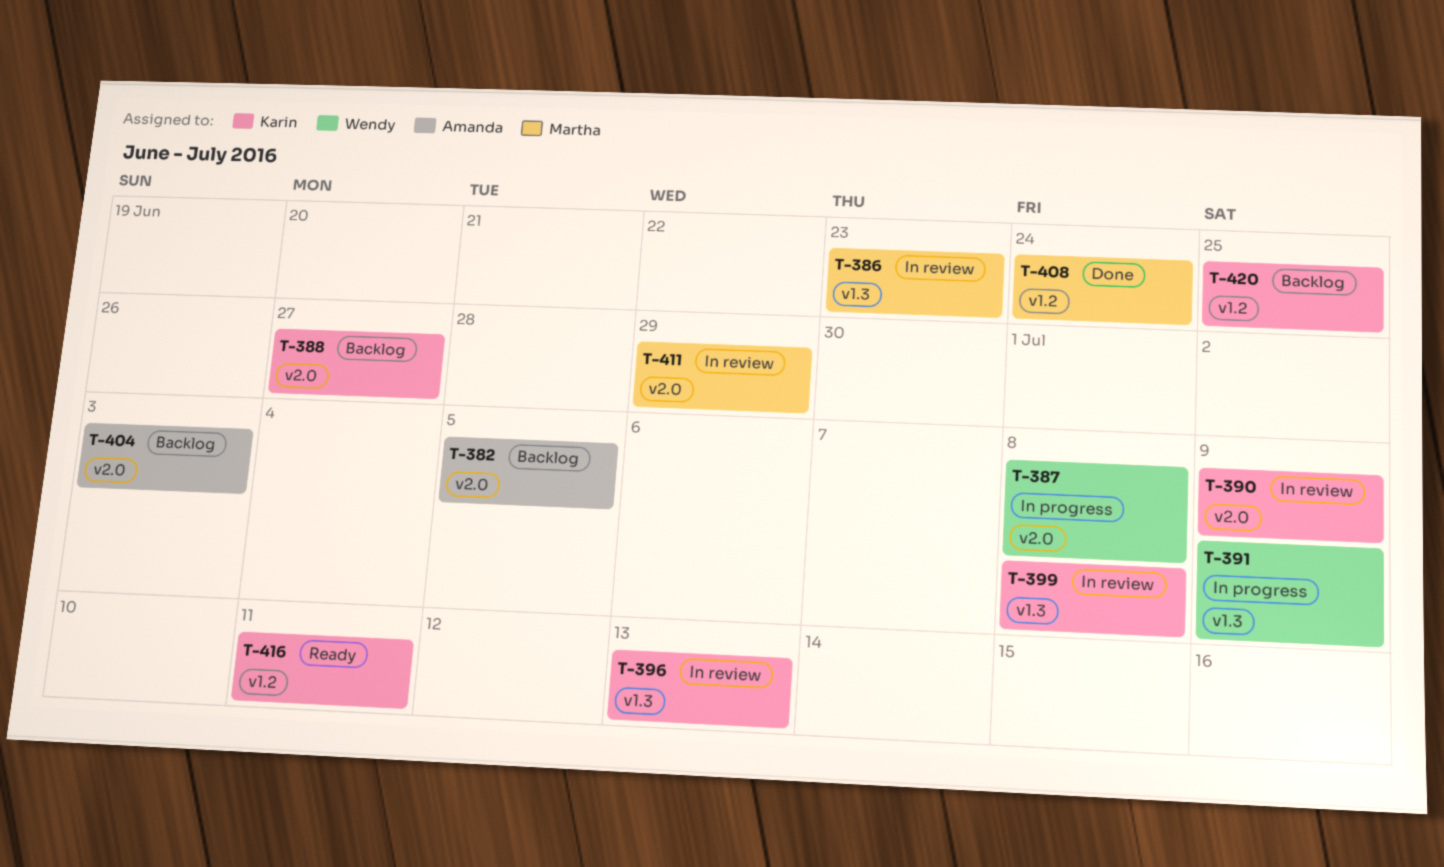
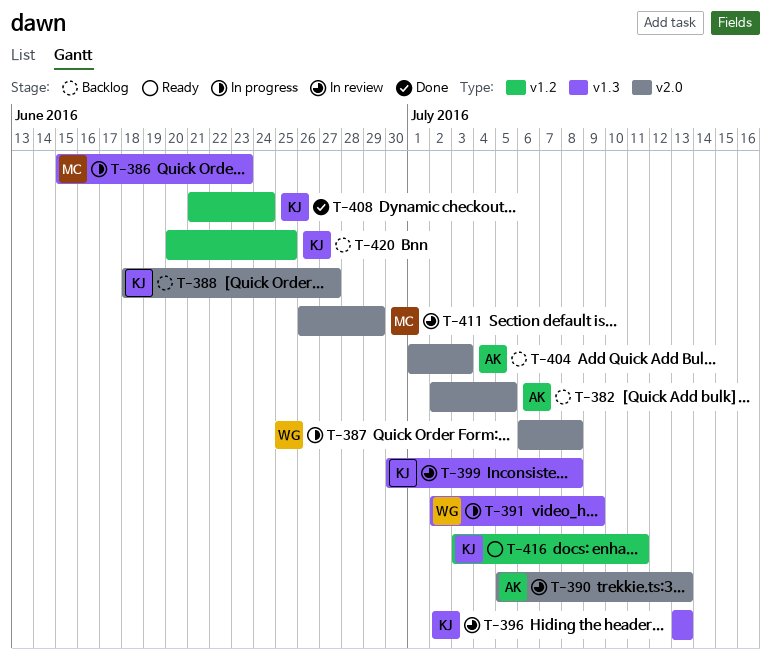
T-386, status: In review -> In progress
T-390, owner: Karin -> Amanda
T-390, due: Jul 9 -> Jul 13
T-408, owner: Martha -> Karin

